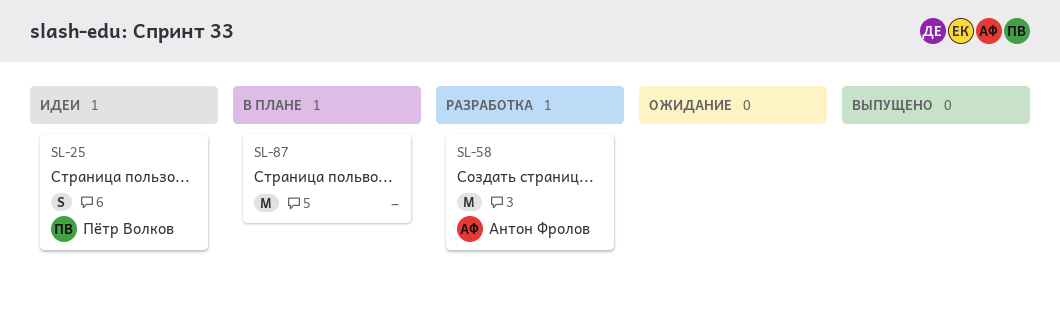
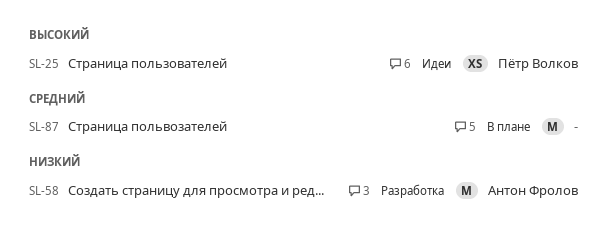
SL-25, estimate: S -> XS

